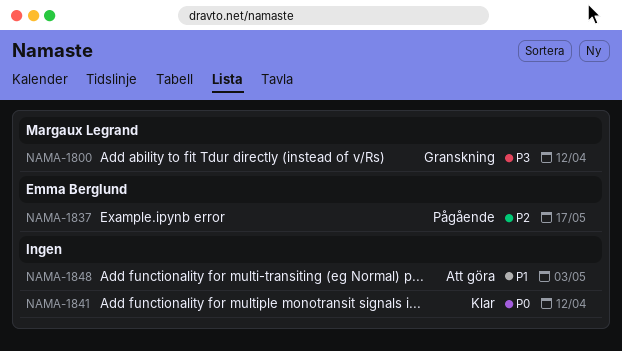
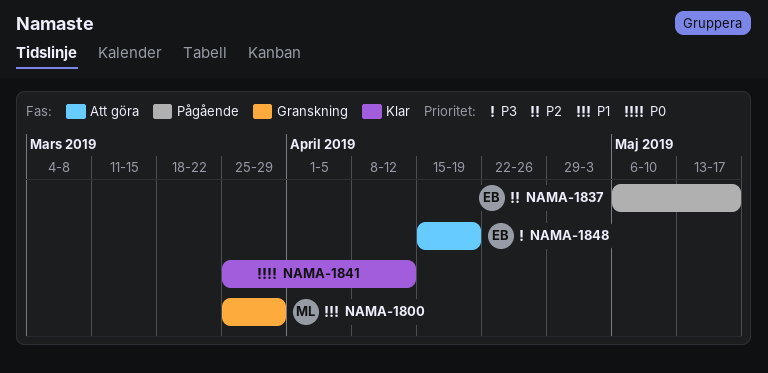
NAMA-1800, priority: P3 -> P1
NAMA-1800, due: Apr 12 -> Mar 29
NAMA-1848, owner: none -> Emma Berglund
NAMA-1848, priority: P1 -> P3
NAMA-1848, due: May 3 -> Apr 19

